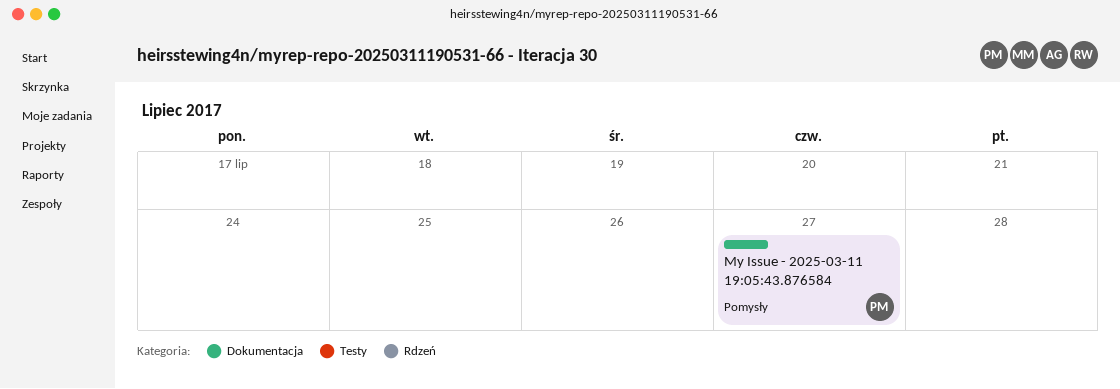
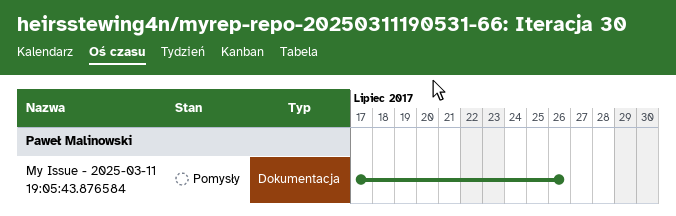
My Issue - 2025-03-11 19:05:43.876584, due: Jul 27 -> Jul 26

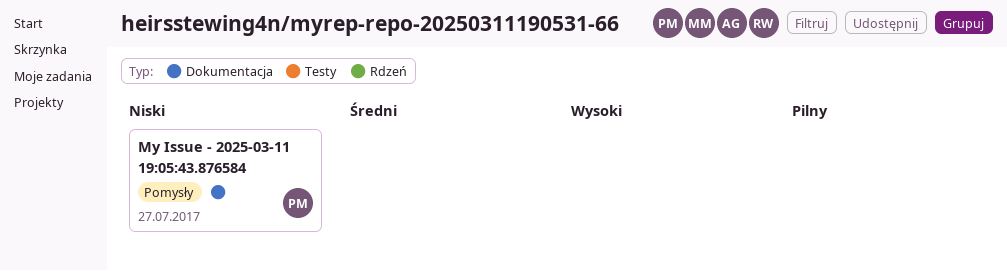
My Issue - 2025-03-11 19:05:43.876584, due: Jul 26 -> Jul 27

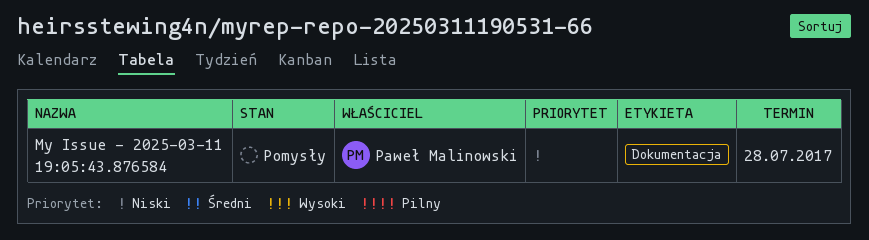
My Issue - 2025-03-11 19:05:43.876584, due: Jul 27 -> Jul 28

